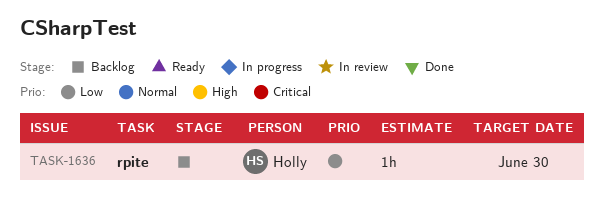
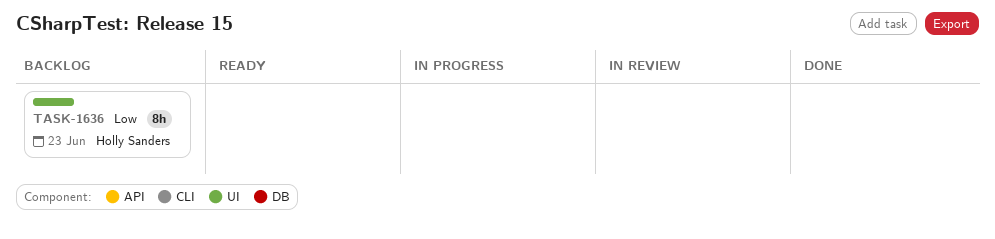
TASK-1636, estimate: 1h -> 8h
TASK-1636, due: Jun 30 -> Jun 23

